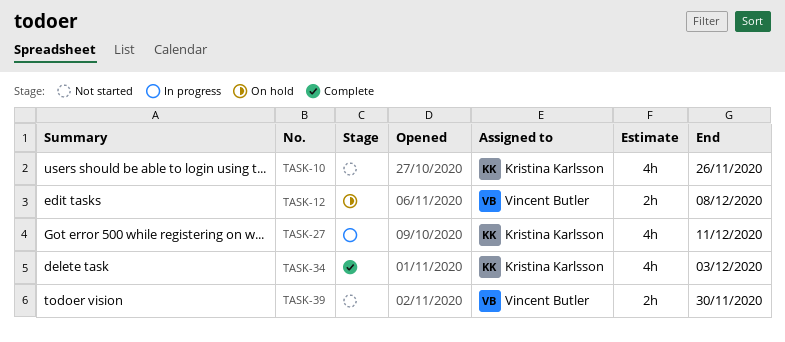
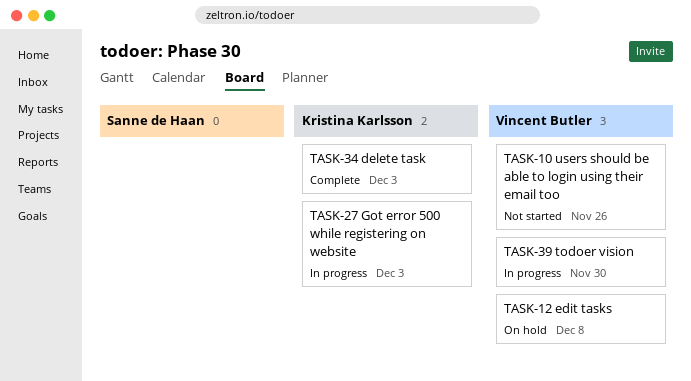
TASK-10, owner: Kristina Karlsson -> Vincent Butler
TASK-27, due: Dec 11 -> Dec 3
TASK-39, status: Not started -> In progress

